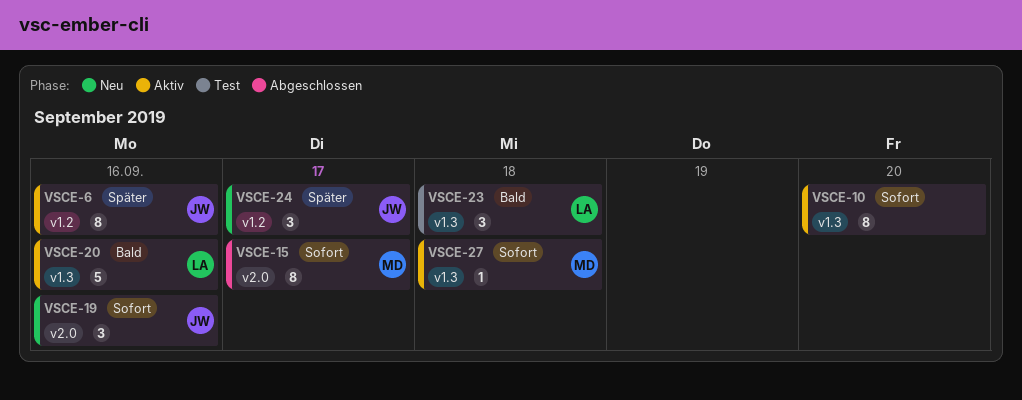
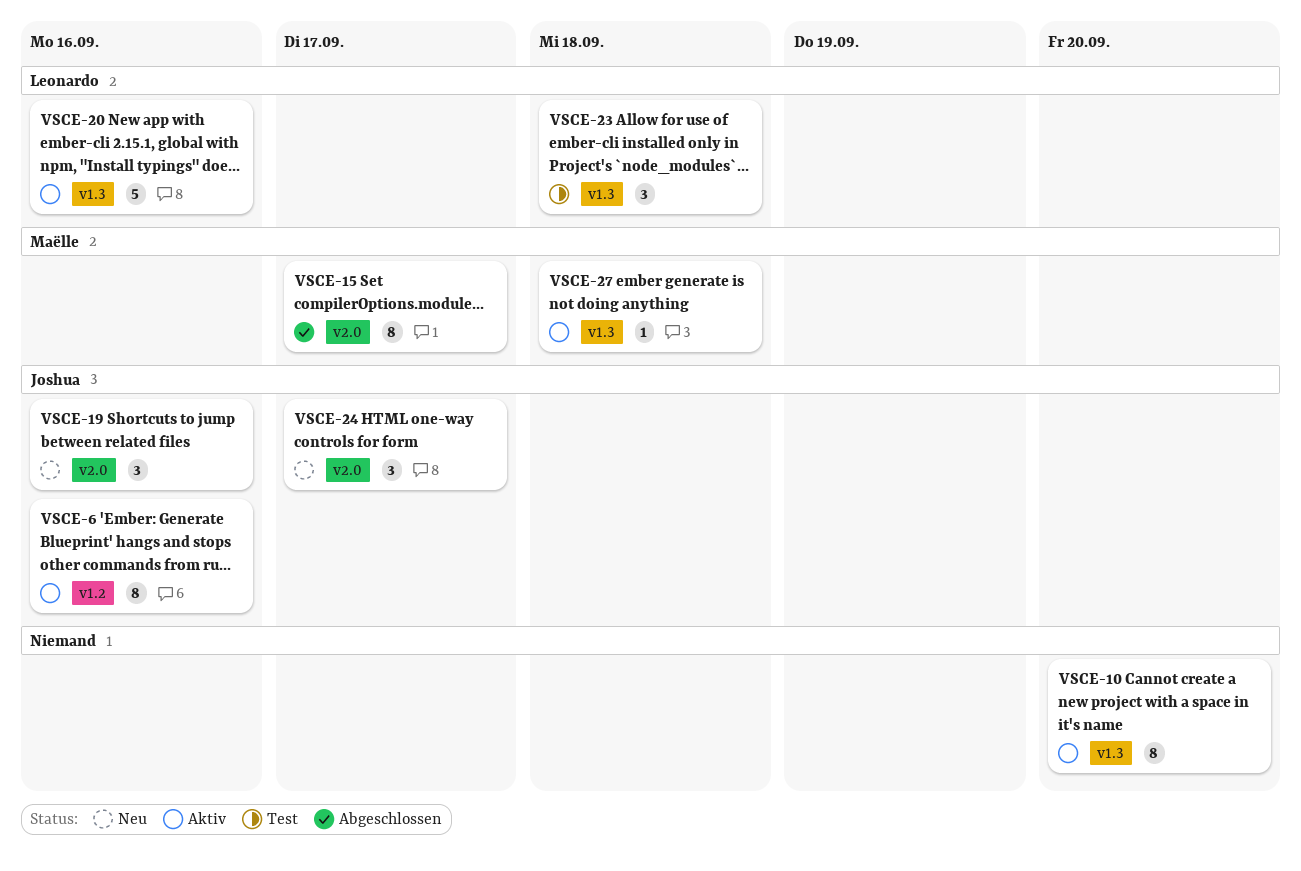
VSCE-24, label: v1.2 -> v2.0

